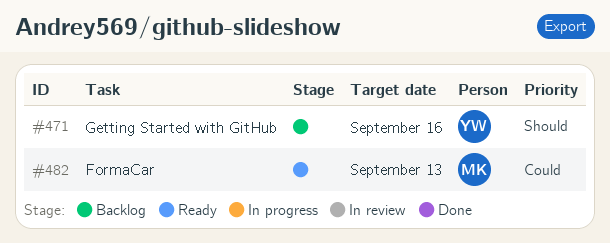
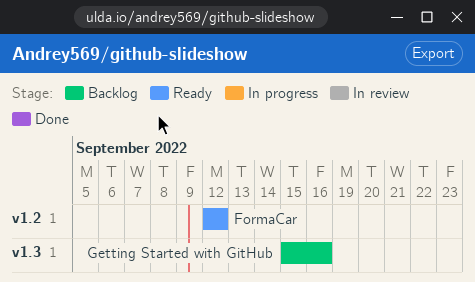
FormaCar, due: Sep 13 -> Sep 12

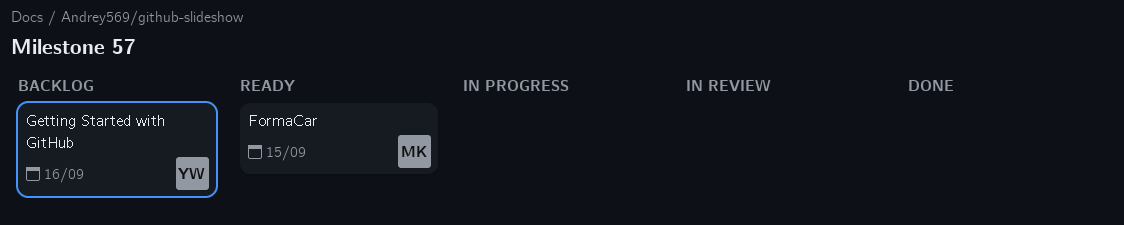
FormaCar, due: Sep 12 -> Sep 15

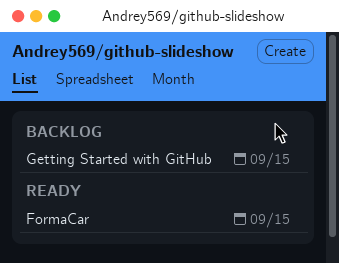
Getting Started with GitHub, due: Sep 16 -> Sep 15

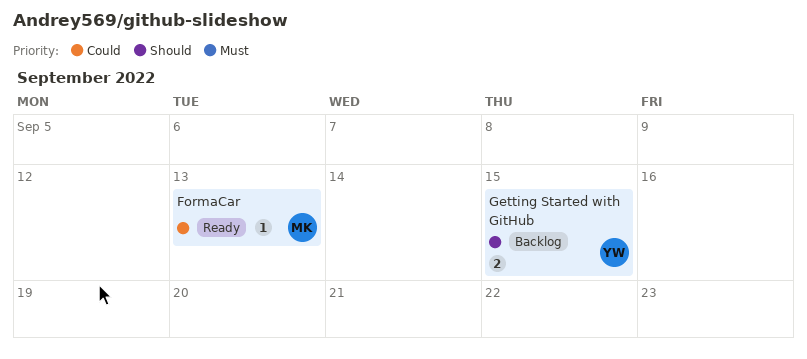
FormaCar, due: Sep 15 -> Sep 13

